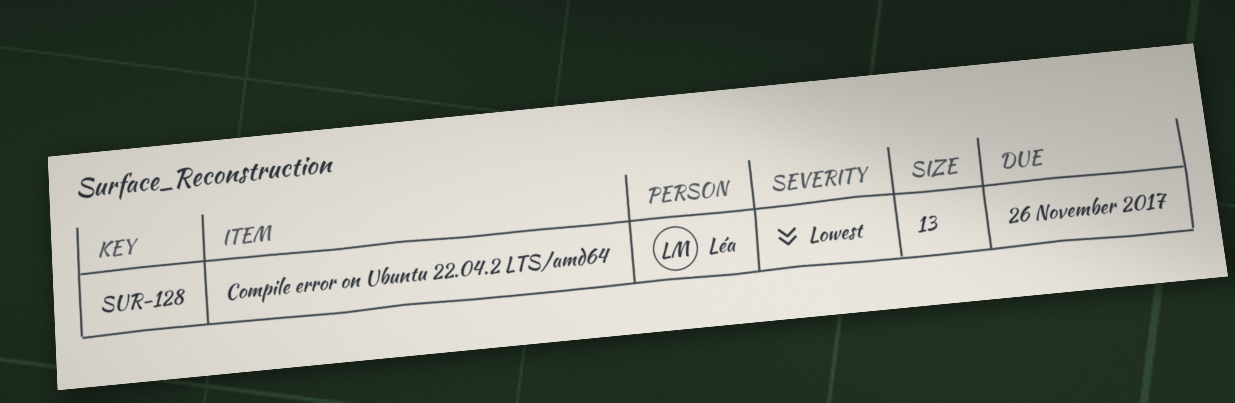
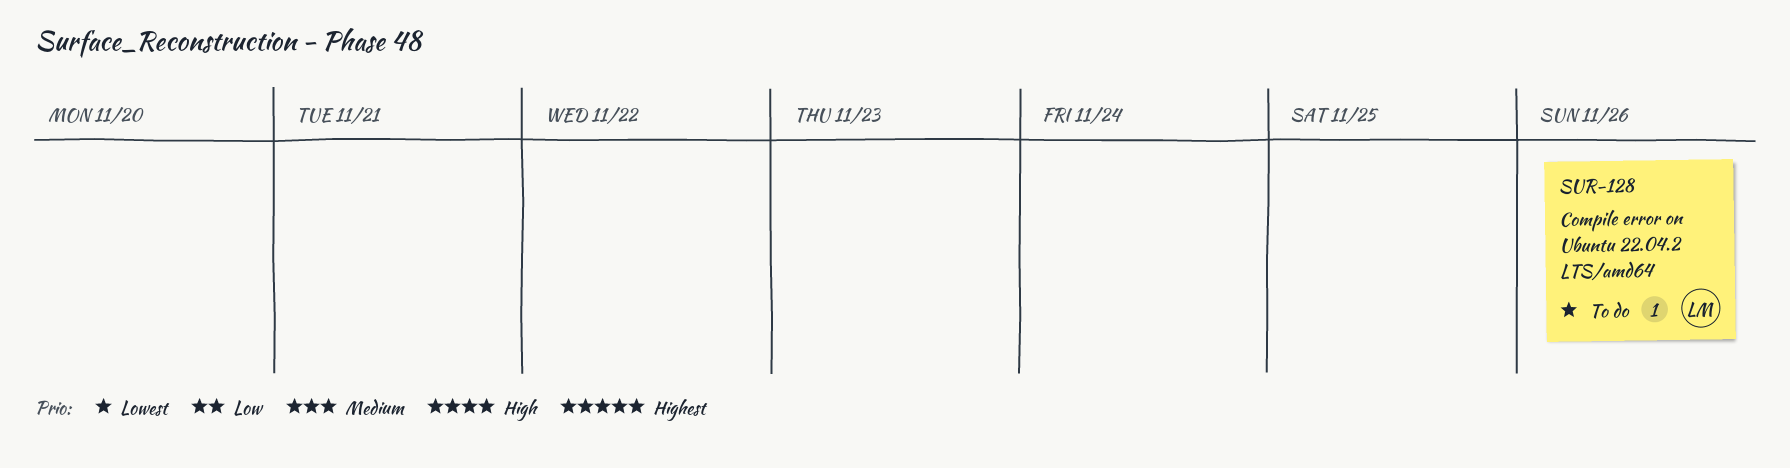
SUR-128, estimate: 13 -> 1

